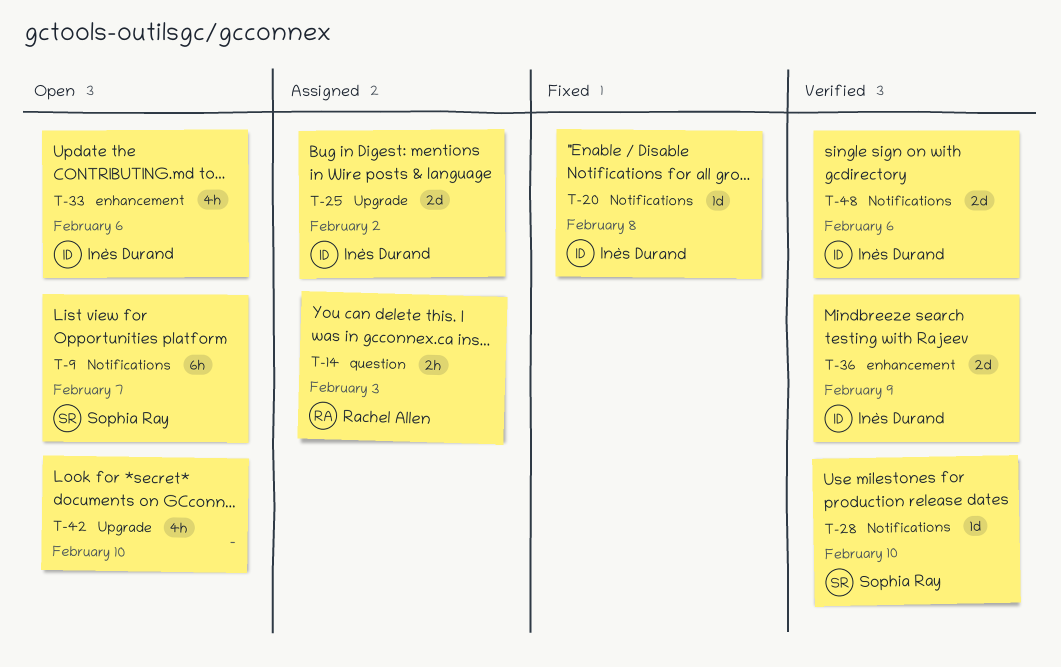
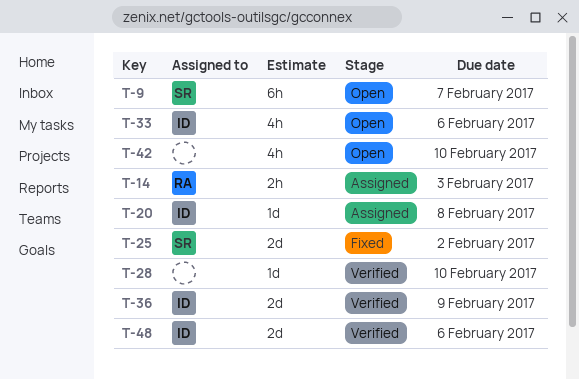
T-20, status: Fixed -> Assigned
T-25, status: Assigned -> Fixed
T-25, owner: Inès Durand -> Sophia Ray
T-28, owner: Sophia Ray -> none

